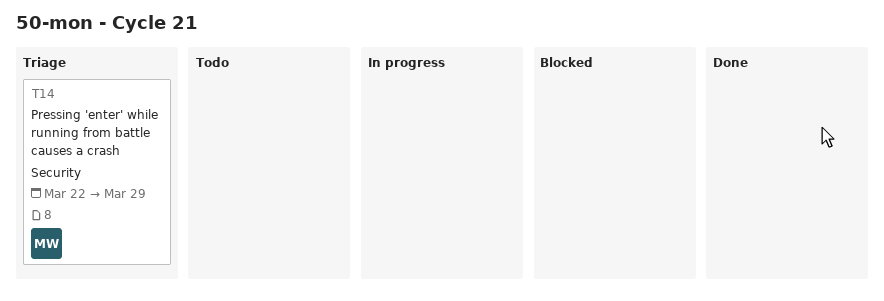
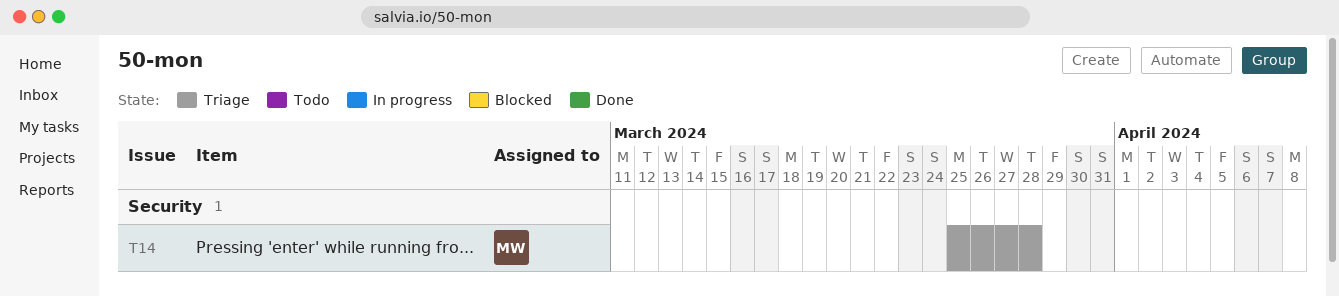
T14, start: Mar 22 -> Mar 25
T14, due: Mar 29 -> Mar 28

